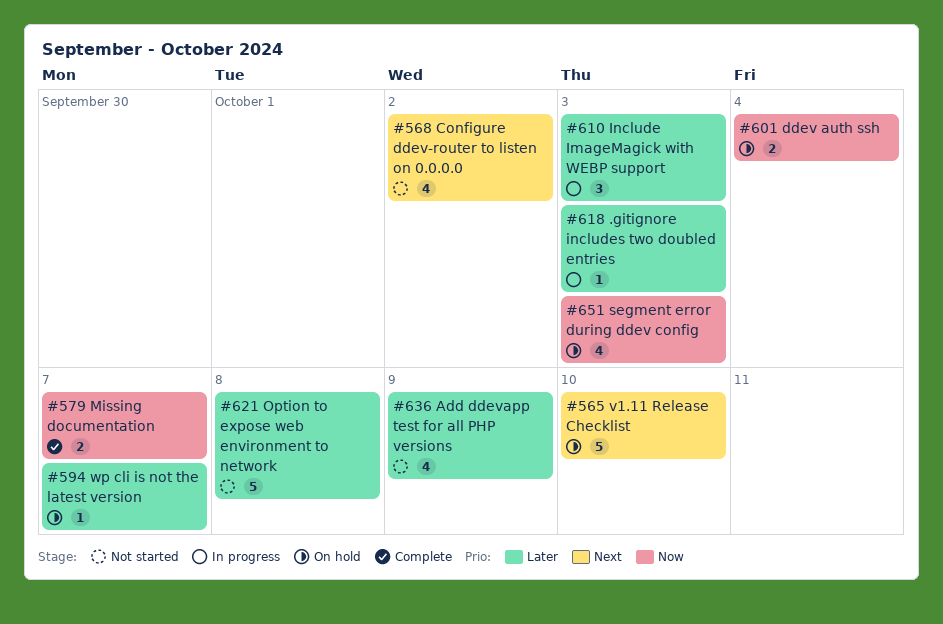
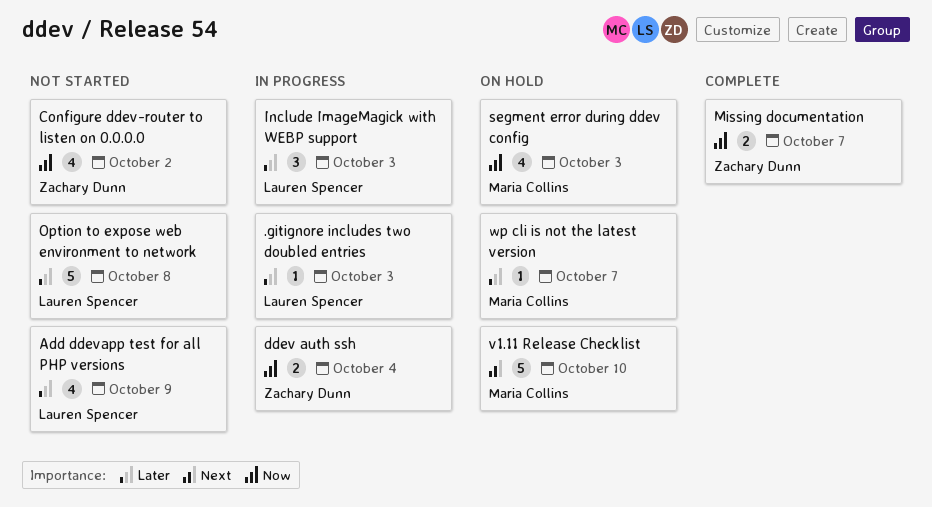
Configure ddev-router to listen on 0.0.0.0, priority: Next -> Now
ddev auth ssh, status: On hold -> In progress

